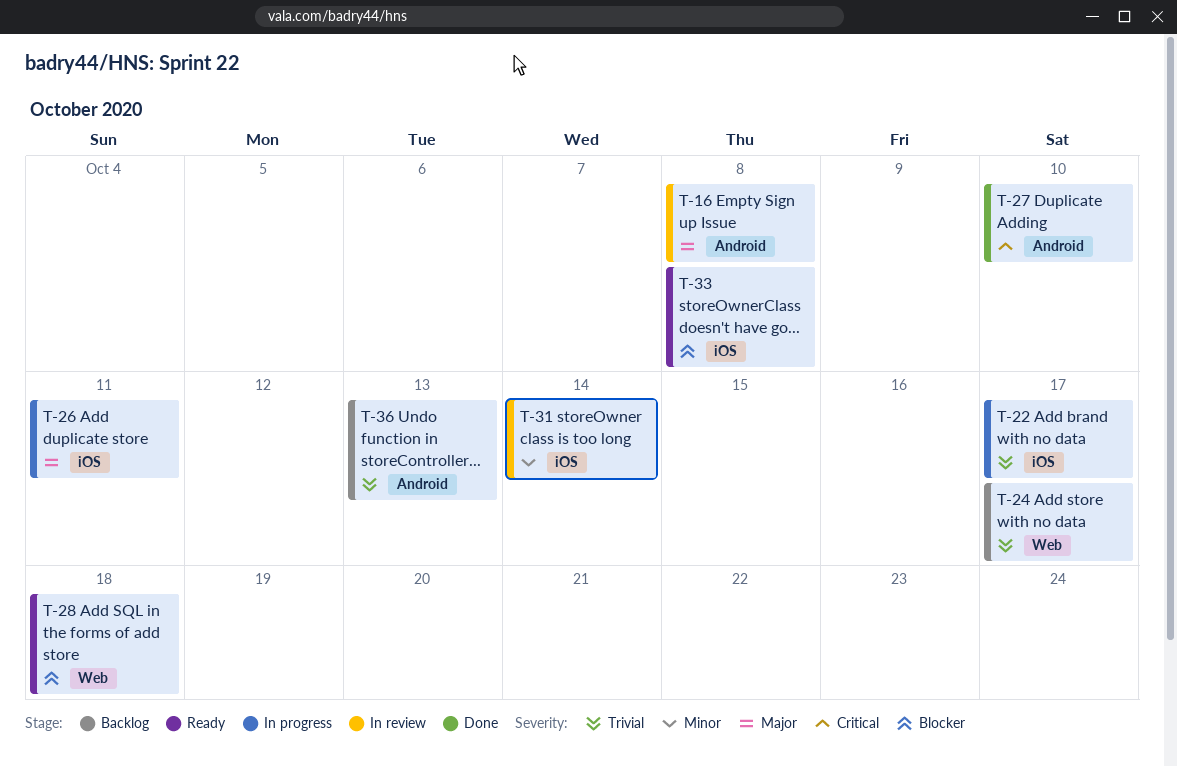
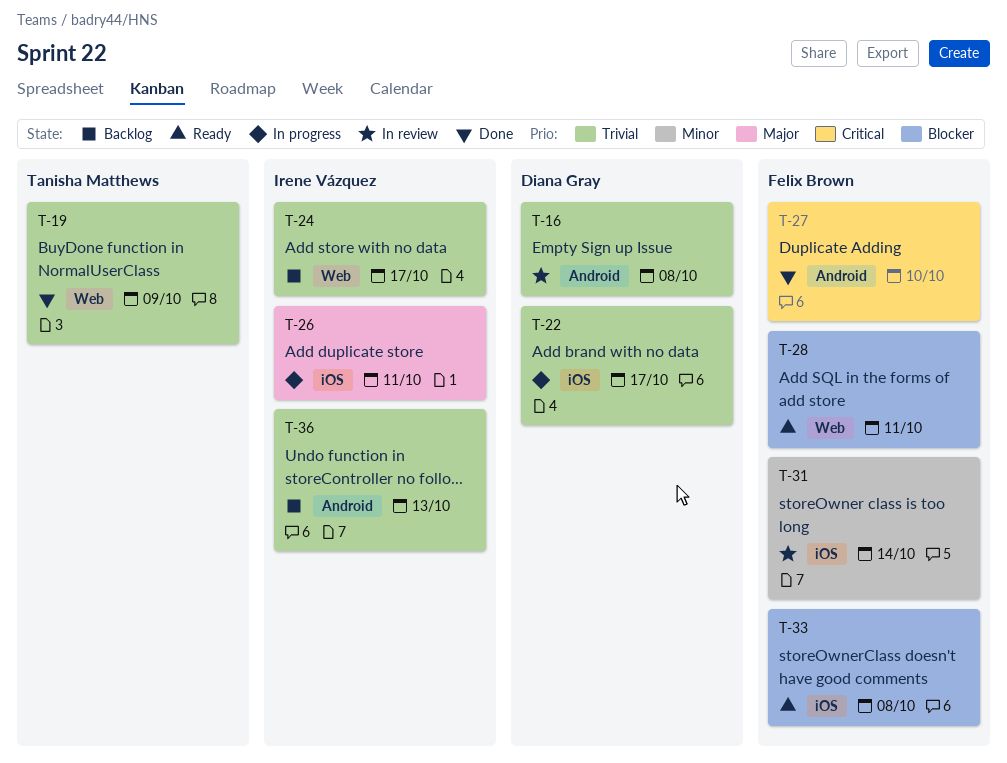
T-16, priority: Major -> Trivial
T-19: none -> present
T-28, due: Oct 18 -> Oct 11

